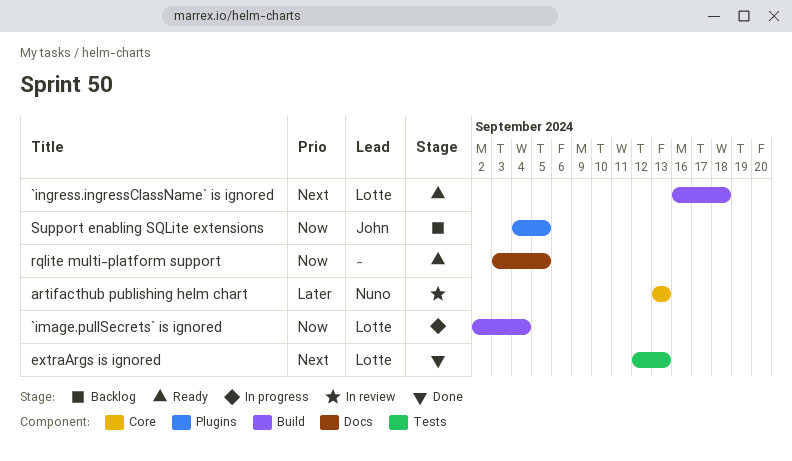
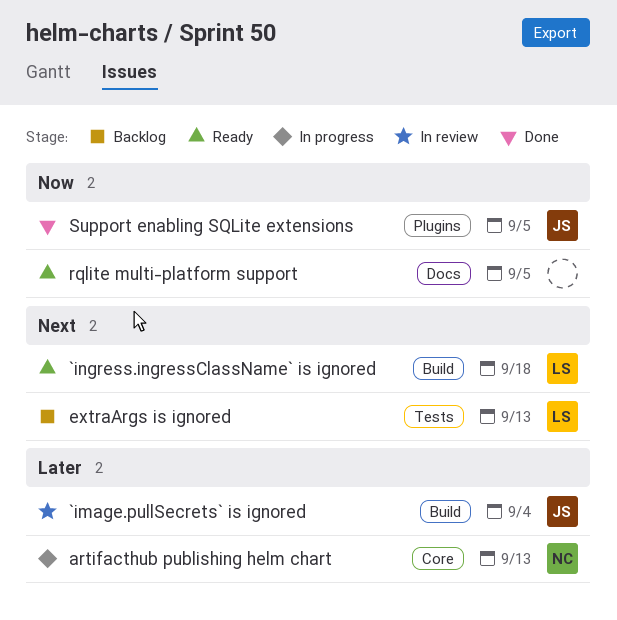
`image.pullSecrets` is ignored, status: In progress -> In review
`image.pullSecrets` is ignored, owner: Lotte -> John
`image.pullSecrets` is ignored, priority: Now -> Later
artifacthub publishing helm chart, status: In review -> In progress
extraArgs is ignored, status: Done -> Backlog
Support enabling SQLite extensions, status: Backlog -> Done

